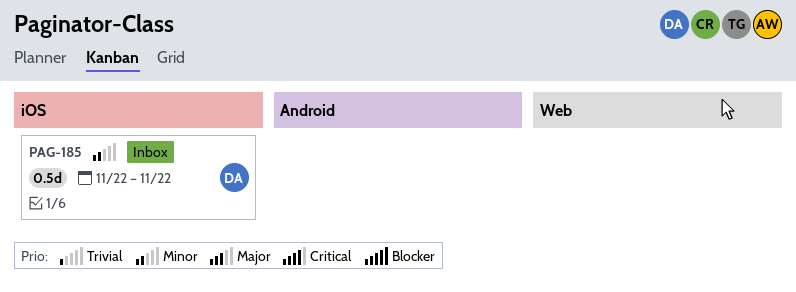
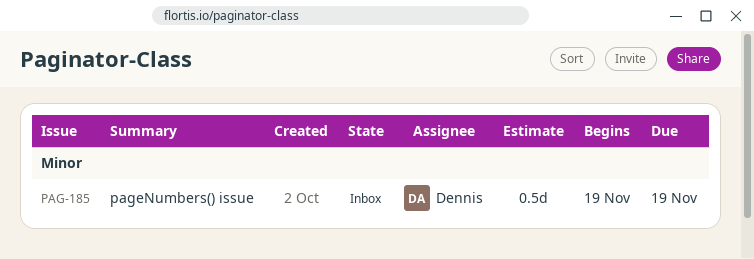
PAG-185, start: Nov 22 -> Nov 19
PAG-185, due: Nov 22 -> Nov 19

